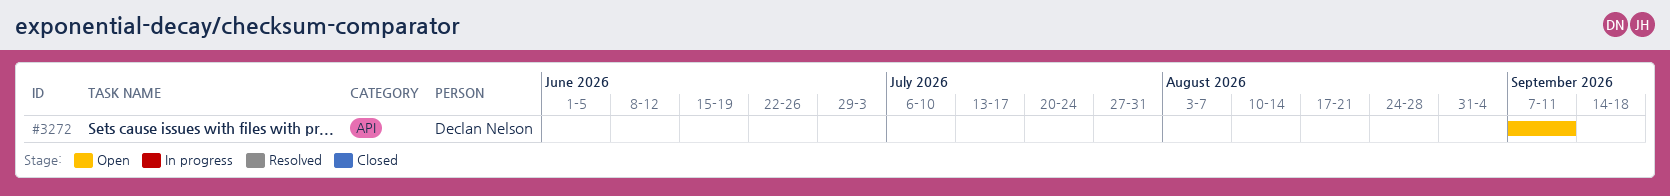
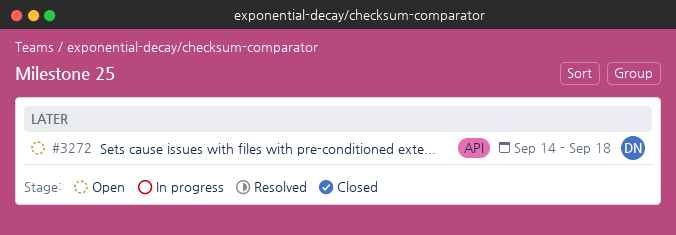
#3272, start: Sep 7 -> Sep 14
#3272, due: Sep 11 -> Sep 18

